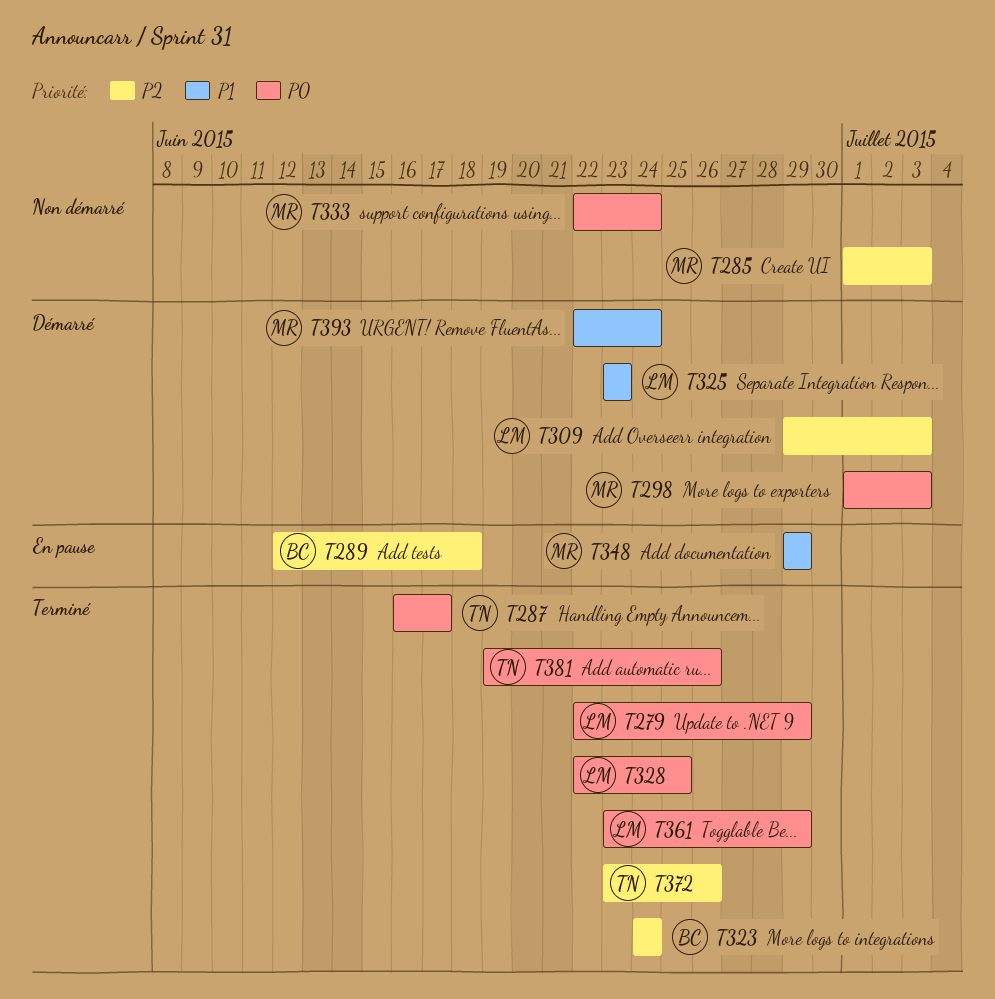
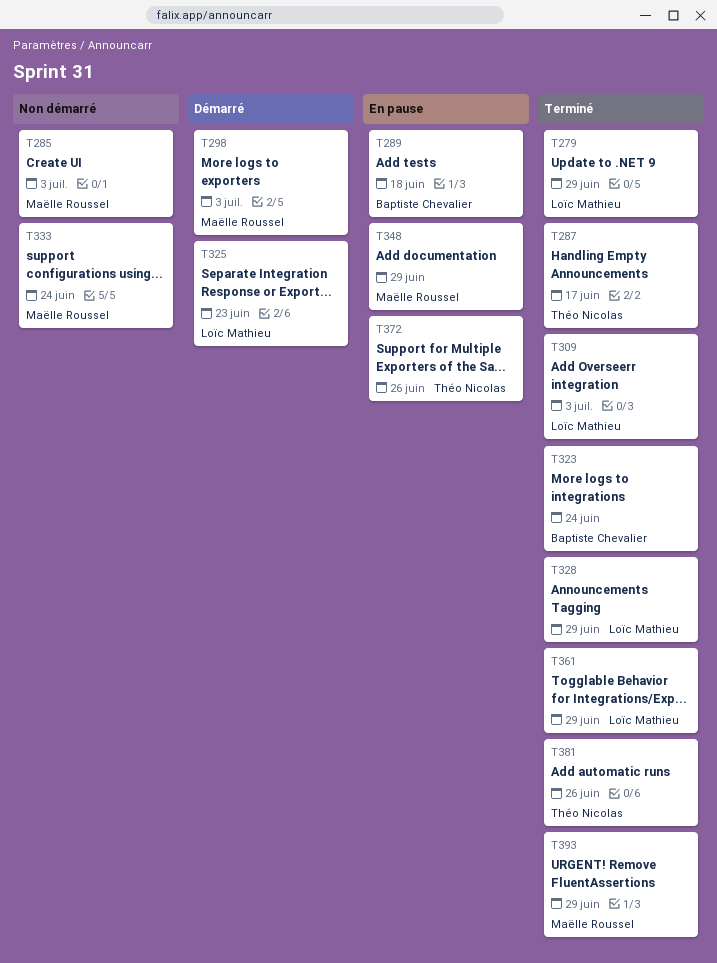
T309, status: Démarré -> Terminé
T328, due: Jun 25 -> Jun 29
T372, status: Terminé -> En pause
T393, status: Démarré -> Terminé
T393, due: Jun 24 -> Jun 29

